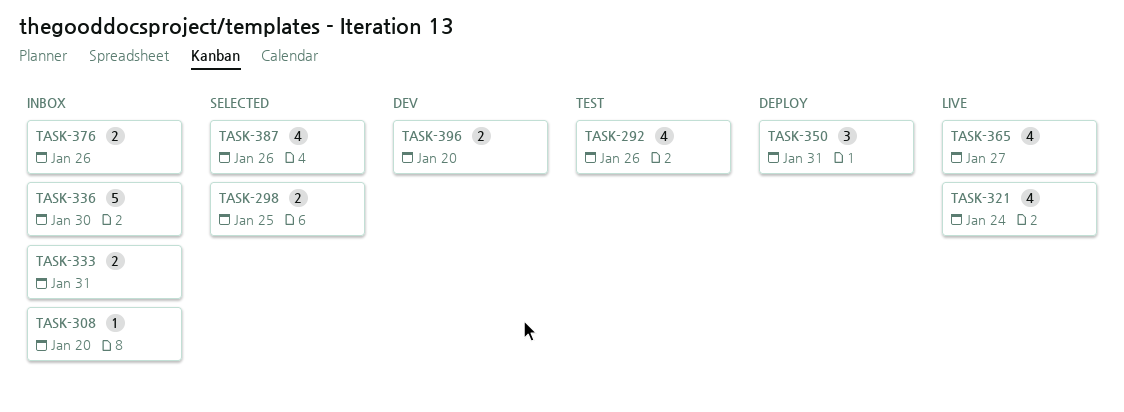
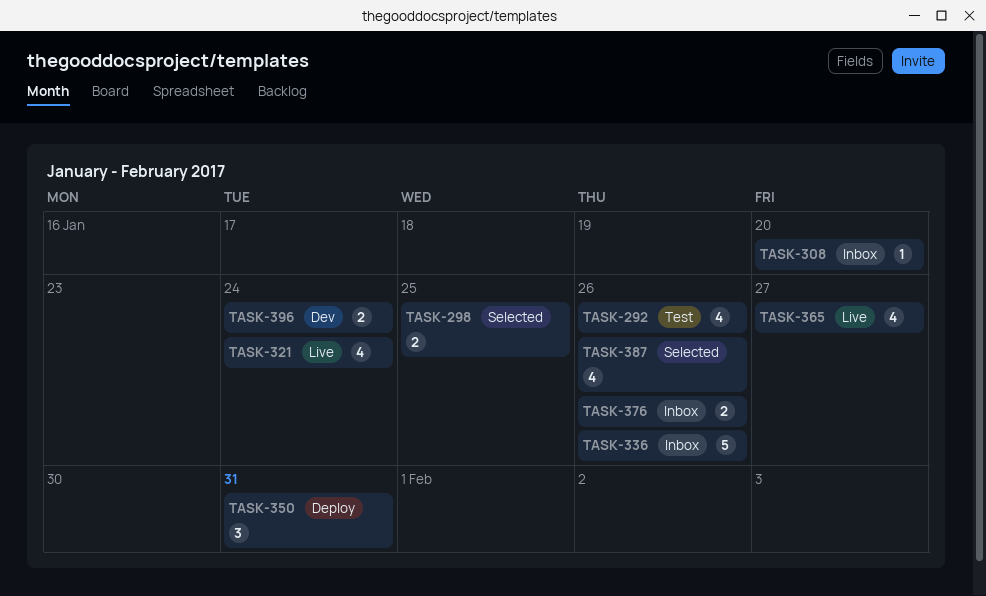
TASK-333: present -> none
TASK-336, due: Jan 30 -> Jan 26
TASK-396, due: Jan 20 -> Jan 24

